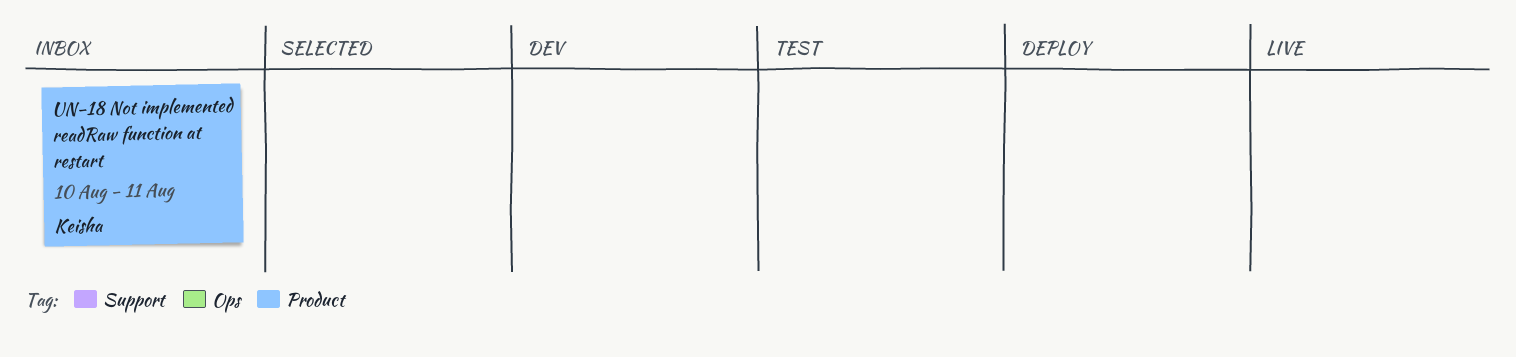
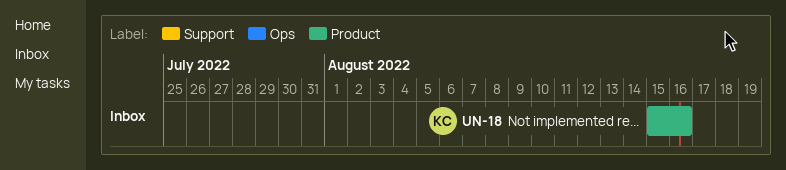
UN-18, start: Aug 10 -> Aug 15
UN-18, due: Aug 11 -> Aug 16

